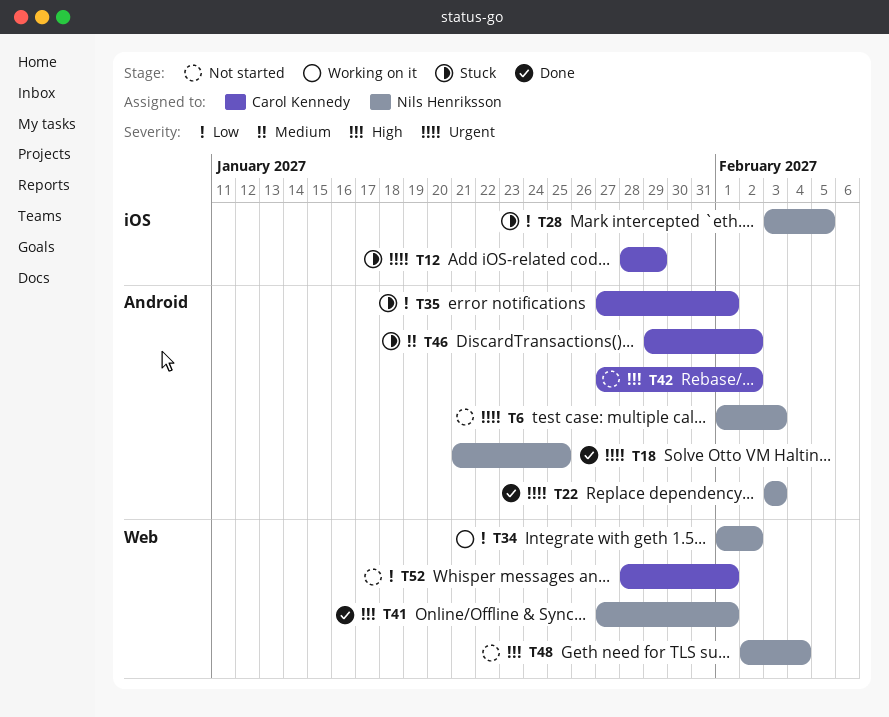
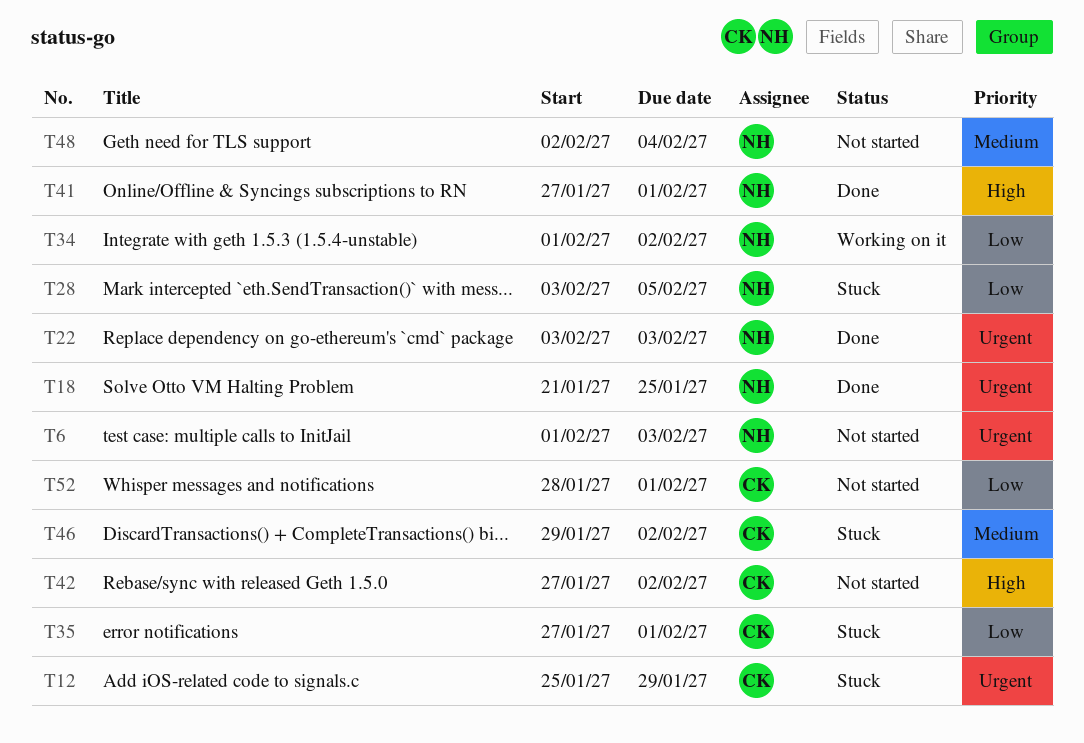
T12, start: Jan 28 -> Jan 25
T48, priority: High -> Medium

